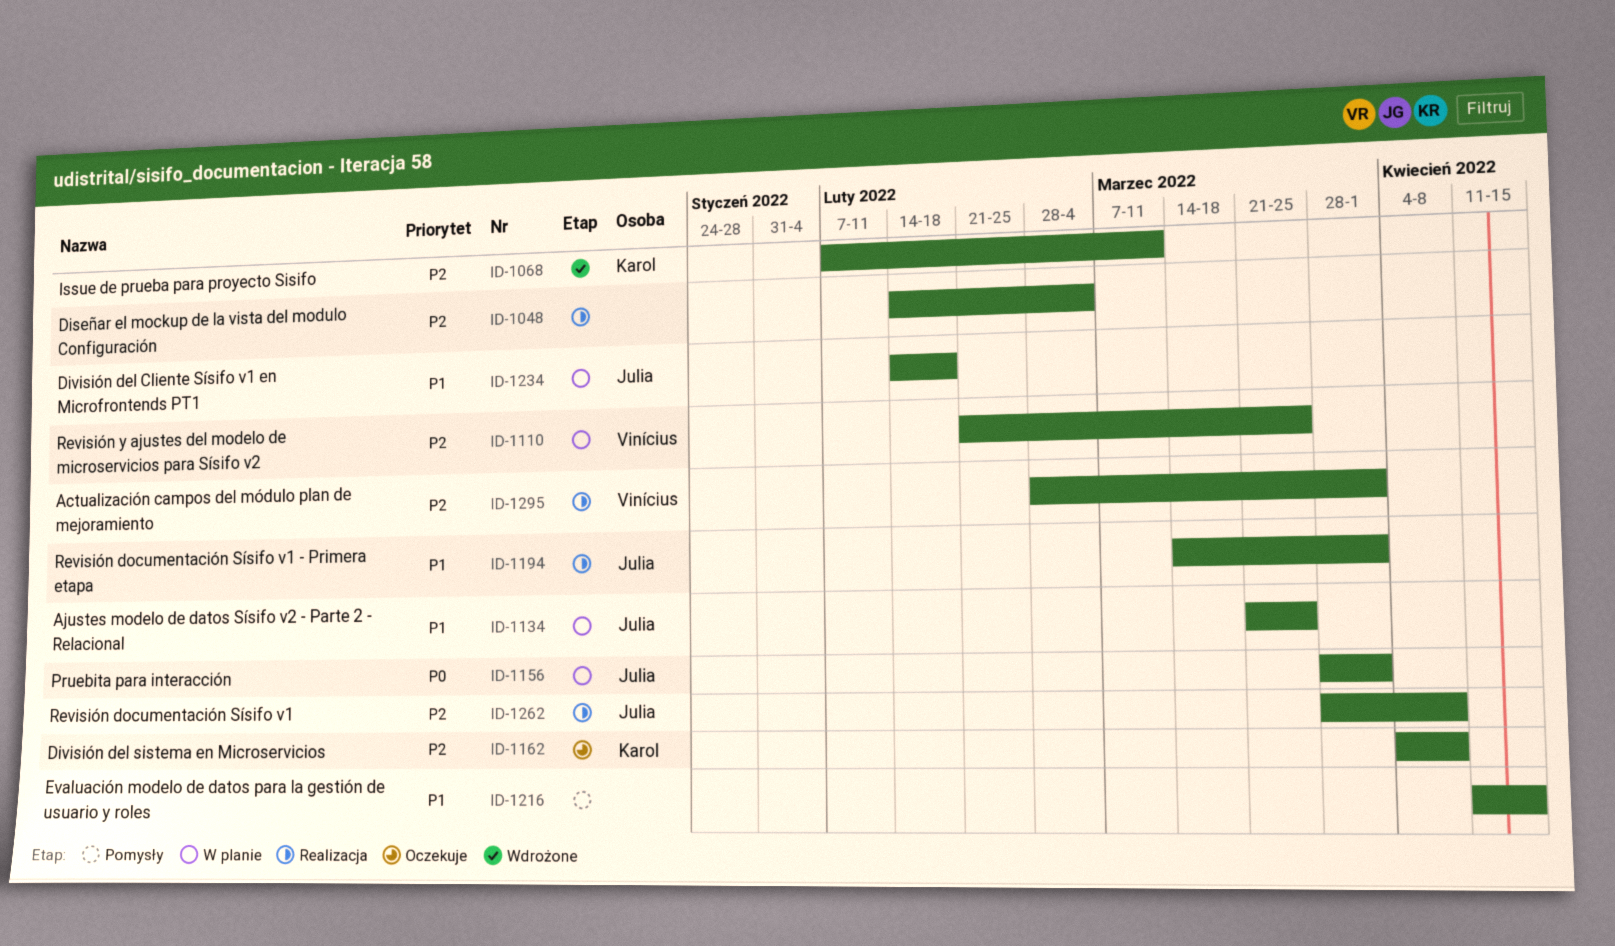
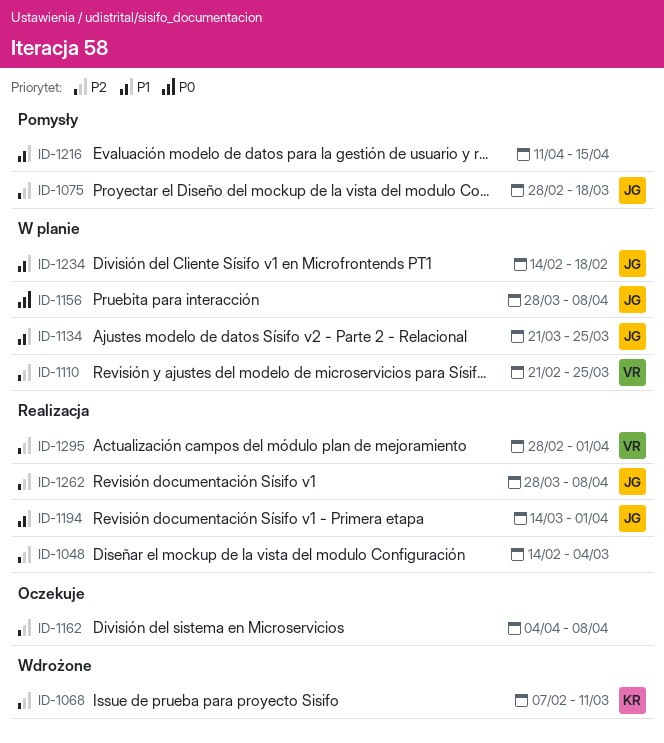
ID-1075: none -> present
ID-1156, due: Apr 1 -> Apr 8
ID-1162, owner: Karol -> none

